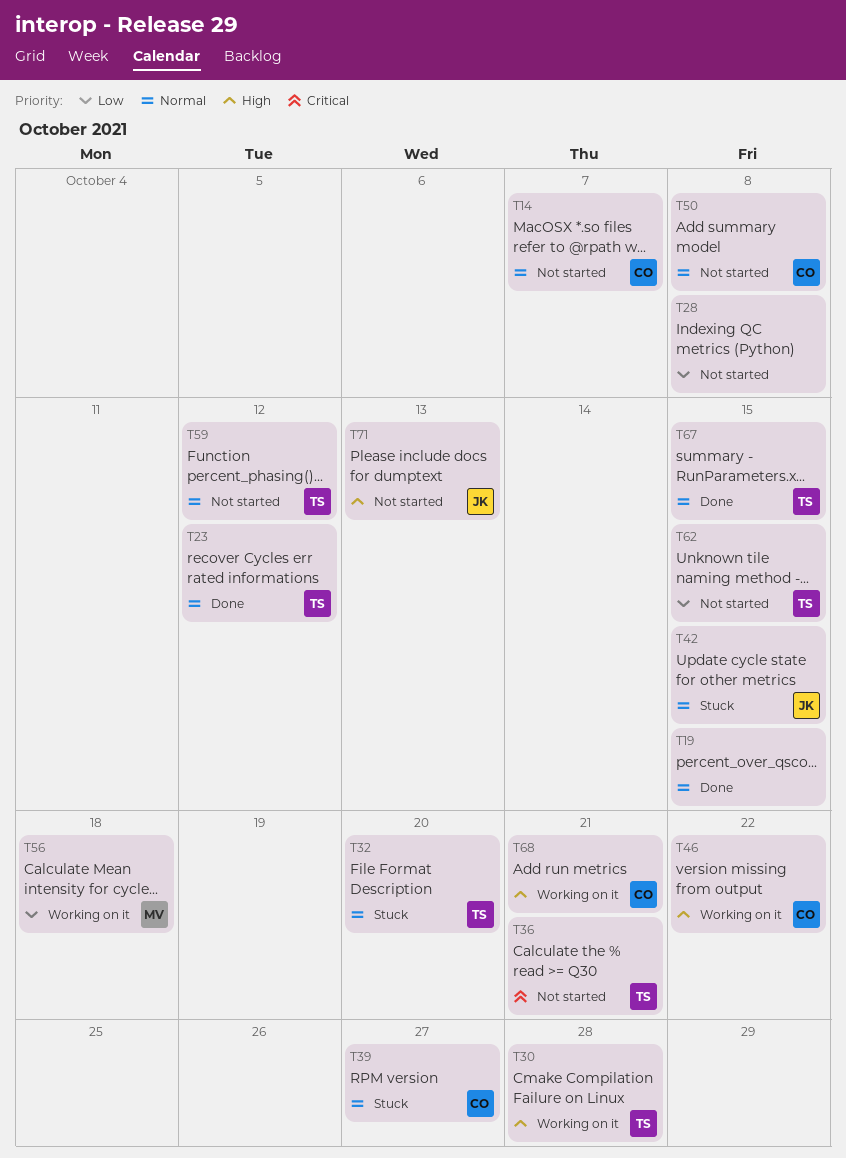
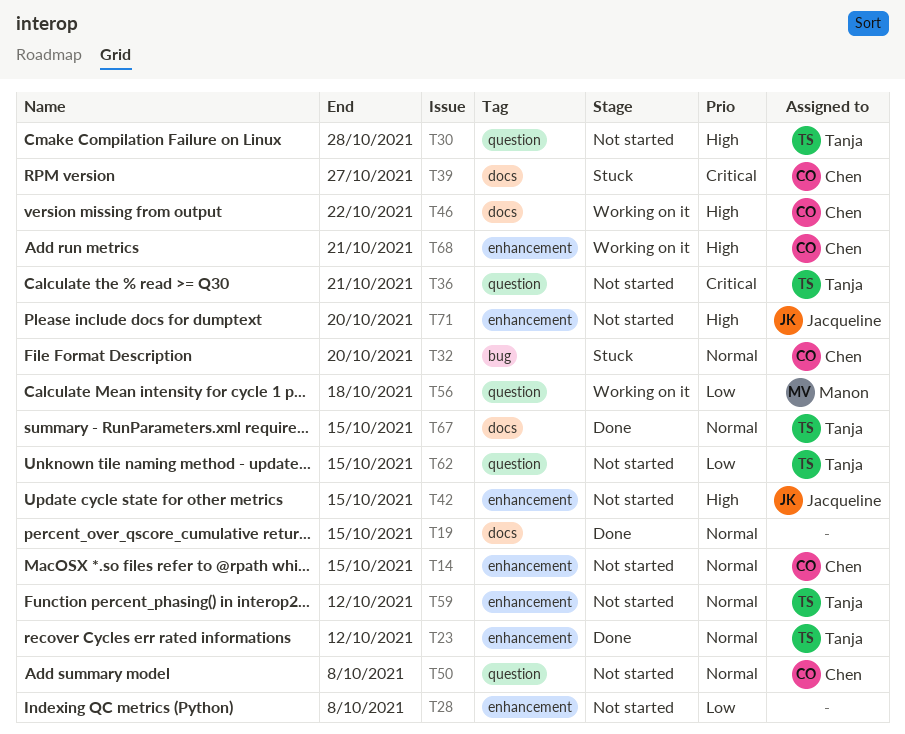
T14, due: Oct 7 -> Oct 15
T30, status: Working on it -> Not started
T32, owner: Tanja -> Chen
T39, priority: Normal -> Critical
T42, status: Stuck -> Not started
T42, priority: Normal -> High
T71, due: Oct 13 -> Oct 20

